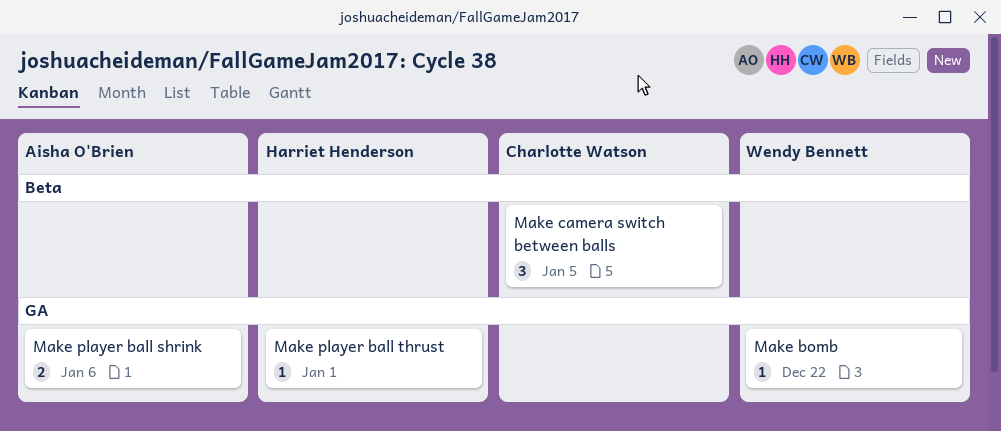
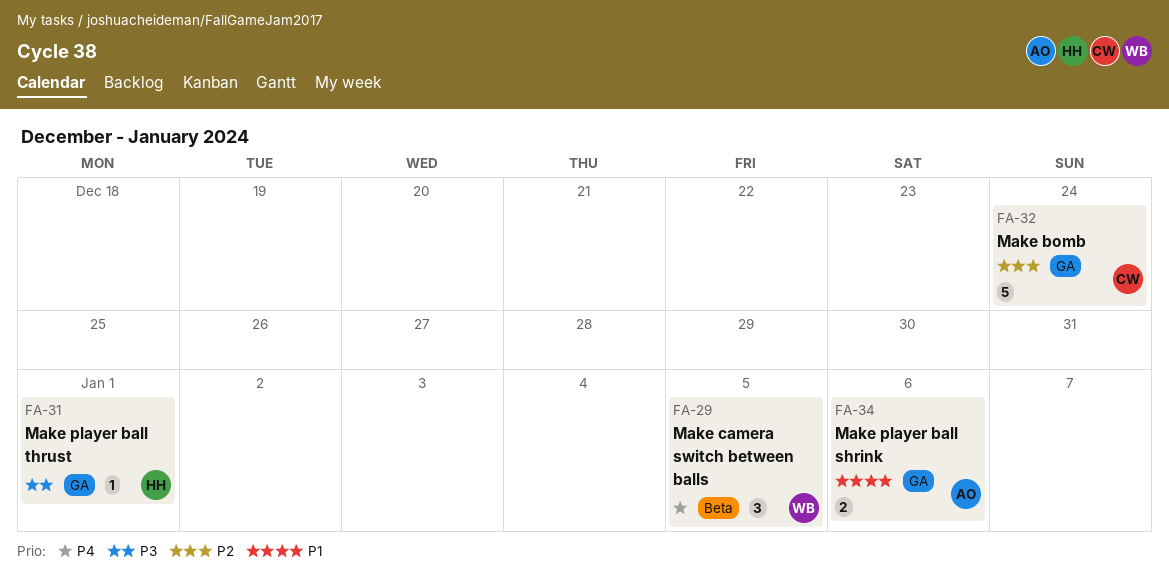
Make bomb, owner: Wendy Bennett -> Charlotte Watson
Make bomb, estimate: 1 -> 5
Make bomb, due: Dec 22 -> Dec 24
Make camera switch between balls, owner: Charlotte Watson -> Wendy Bennett

